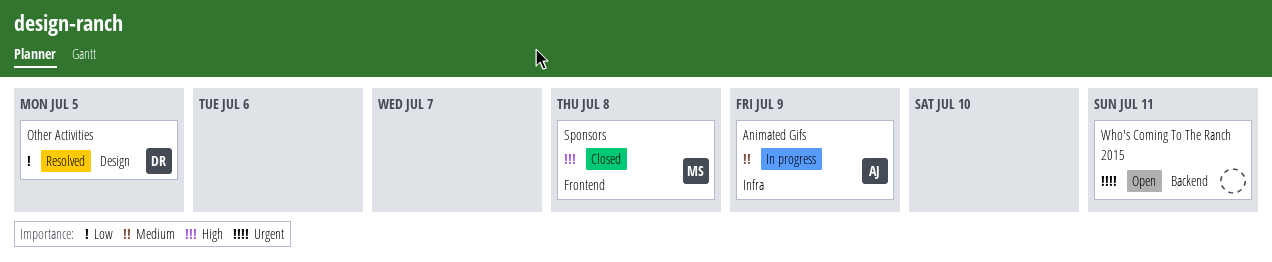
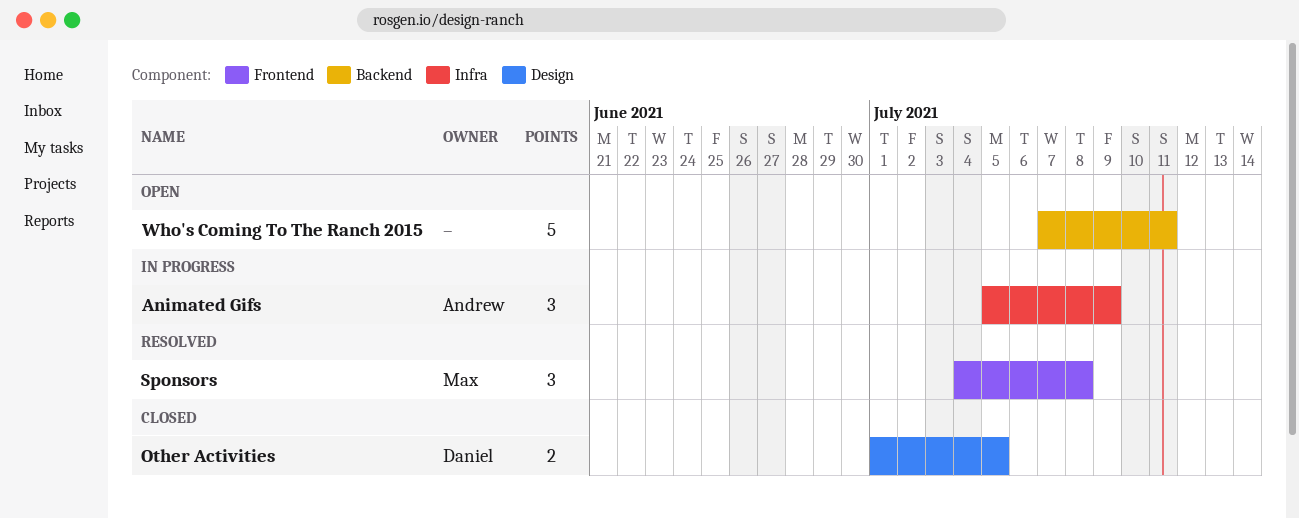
Other Activities, status: Resolved -> Closed
Sponsors, status: Closed -> Resolved

